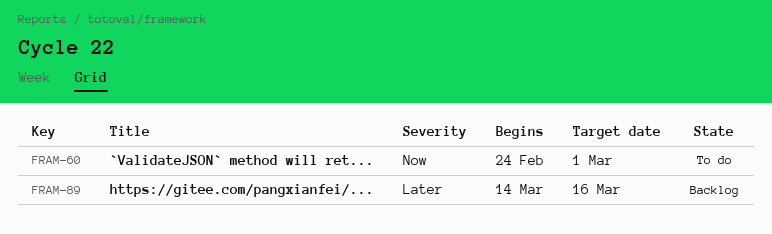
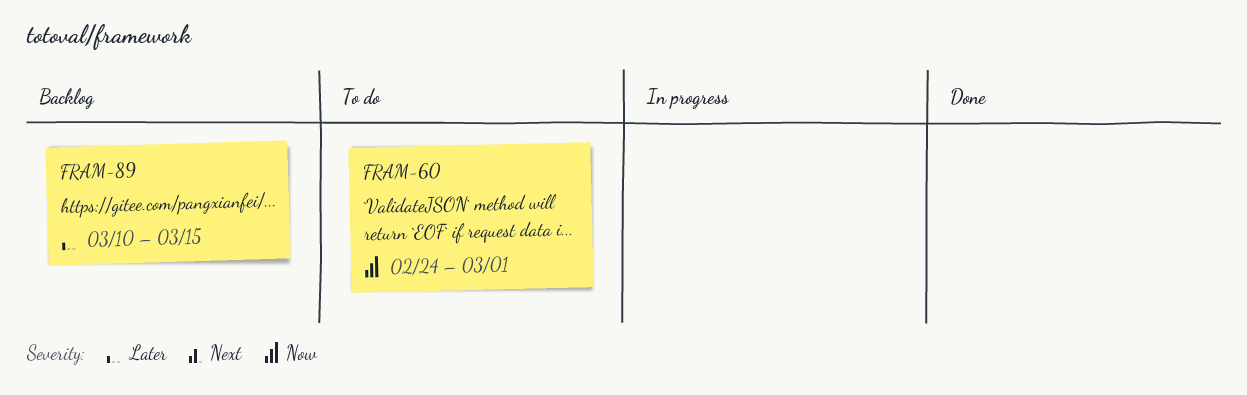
FRAM-89, start: Mar 14 -> Mar 10
FRAM-89, due: Mar 16 -> Mar 15

